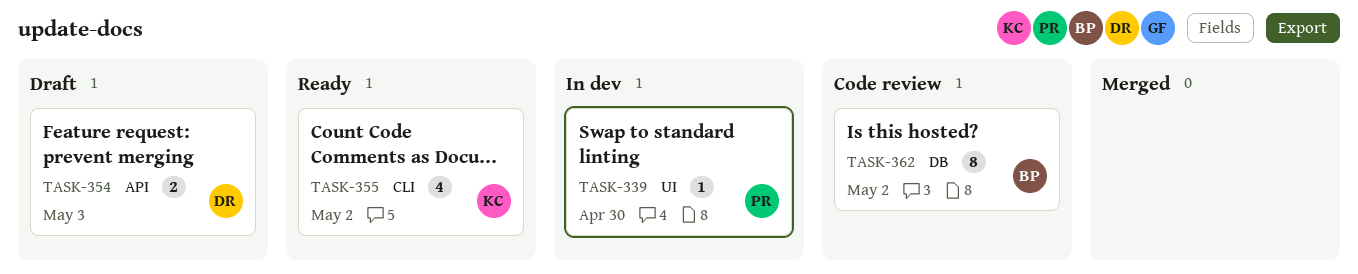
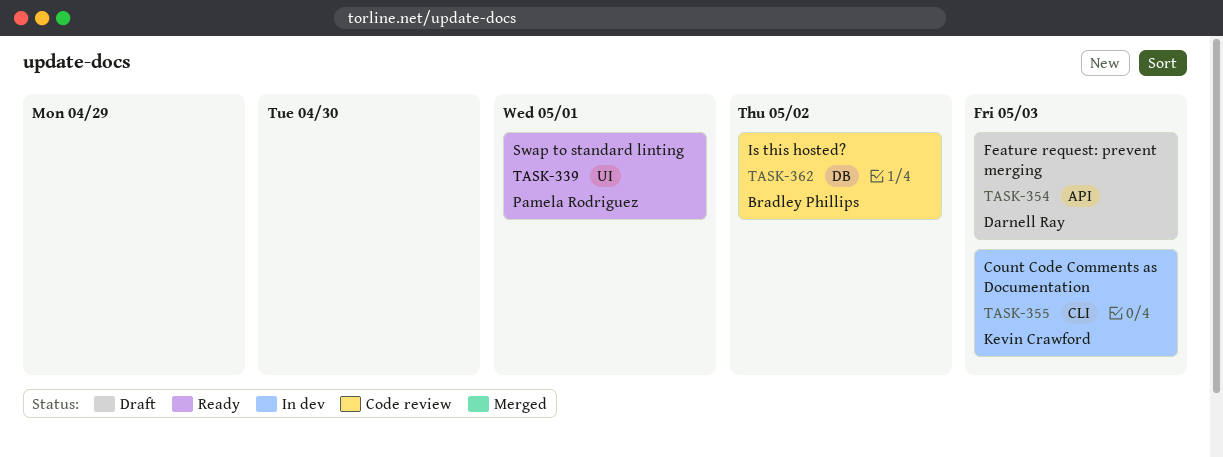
TASK-339, status: In dev -> Ready
TASK-339, due: Apr 30 -> May 1
TASK-355, status: Ready -> In dev
TASK-355, due: May 2 -> May 3

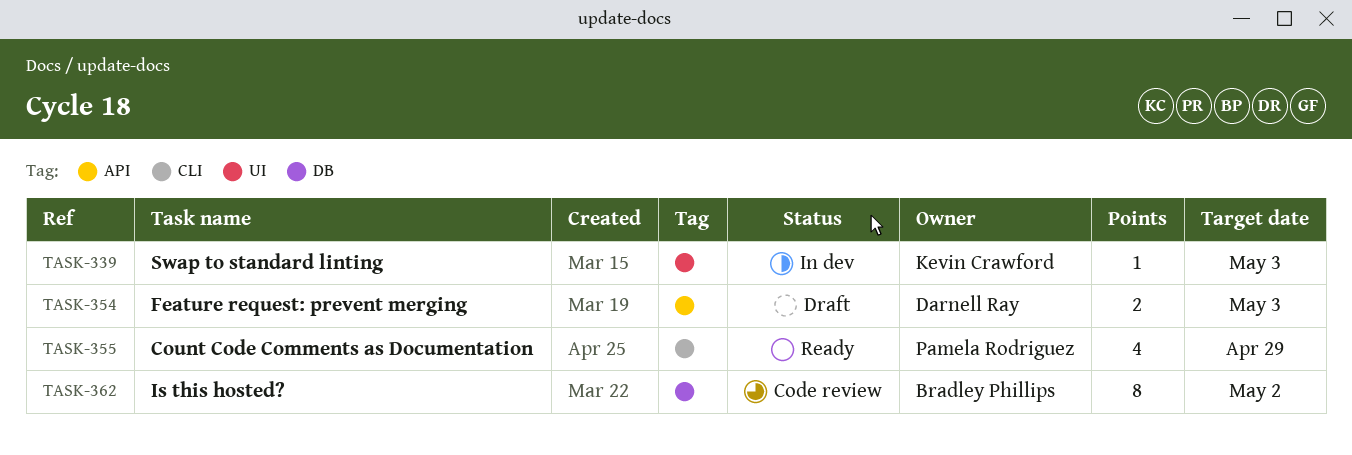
TASK-339, status: Ready -> In dev
TASK-339, owner: Pamela Rodriguez -> Kevin Crawford
TASK-339, due: May 1 -> May 3
TASK-355, status: In dev -> Ready
TASK-355, owner: Kevin Crawford -> Pamela Rodriguez
TASK-355, due: May 3 -> Apr 29

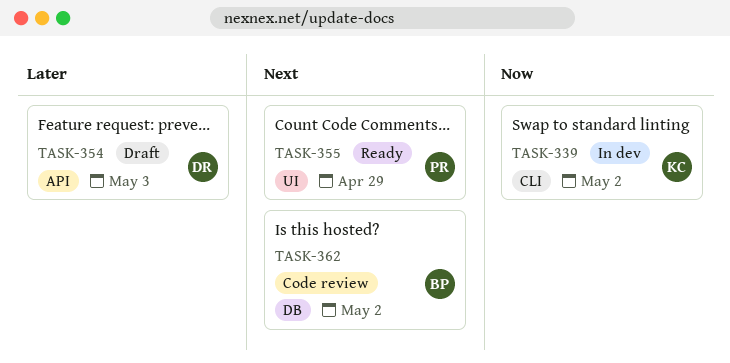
TASK-339, label: UI -> CLI
TASK-339, due: May 3 -> May 2
TASK-355, label: CLI -> UI

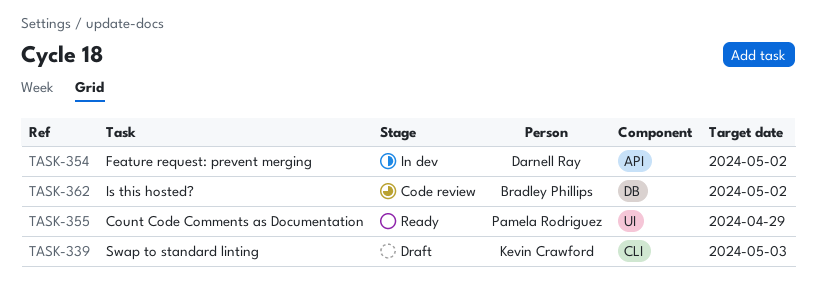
TASK-339, status: In dev -> Draft
TASK-339, due: May 2 -> May 3
TASK-354, status: Draft -> In dev
TASK-354, due: May 3 -> May 2

